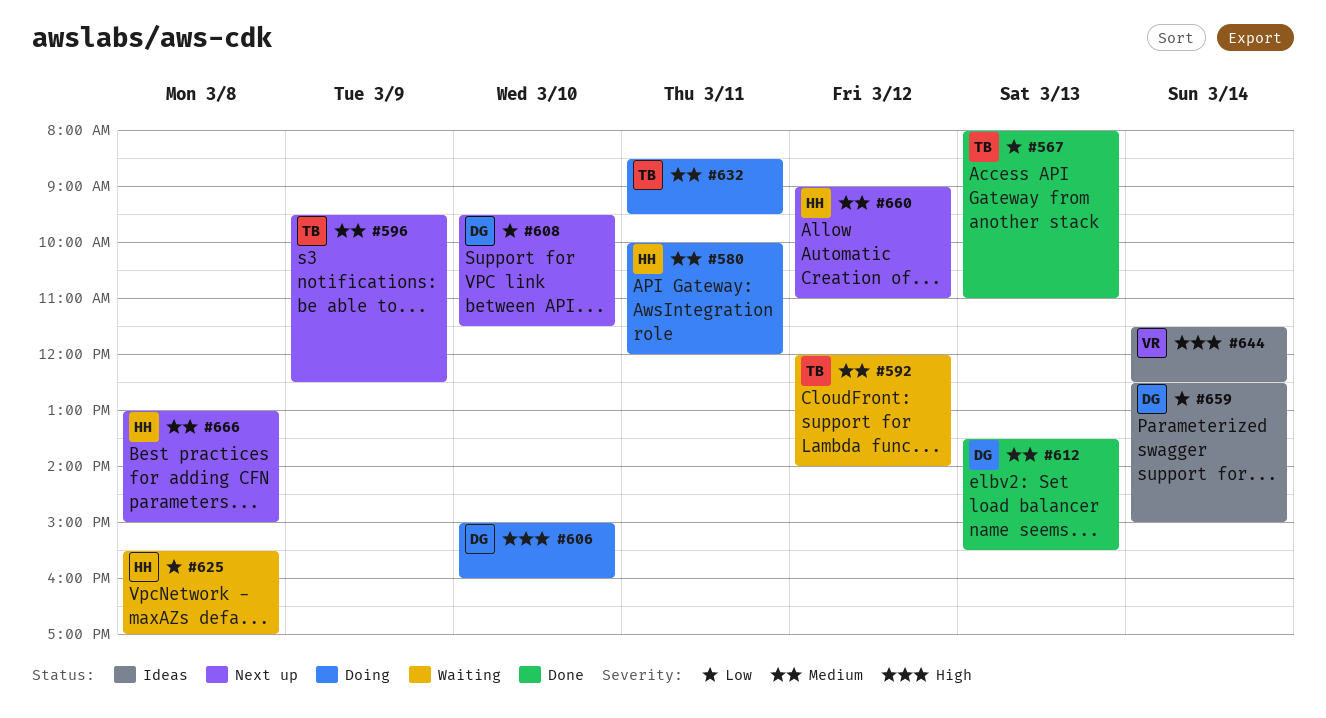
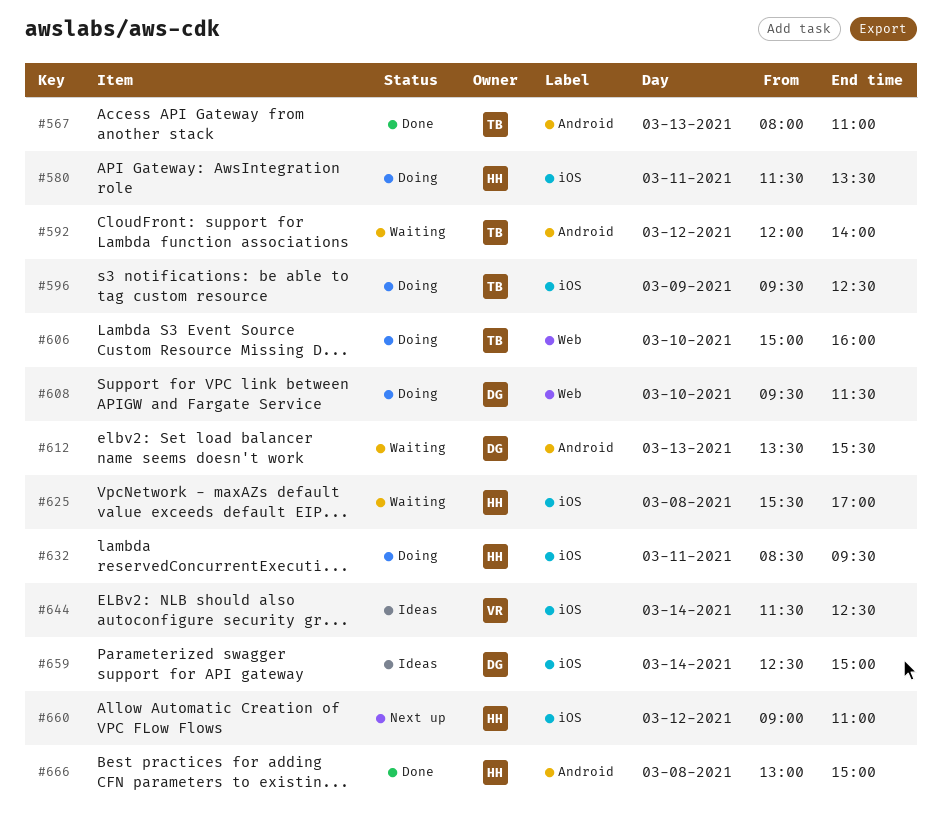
#580, begins: 10:00 -> 11:30
#580, ends: 12:00 -> 13:30
#596, status: Next up -> Doing
#606, owner: DG -> TB
#608, status: Next up -> Doing
#612, status: Done -> Waiting
#632, owner: TB -> HH
#666, status: Next up -> Done

